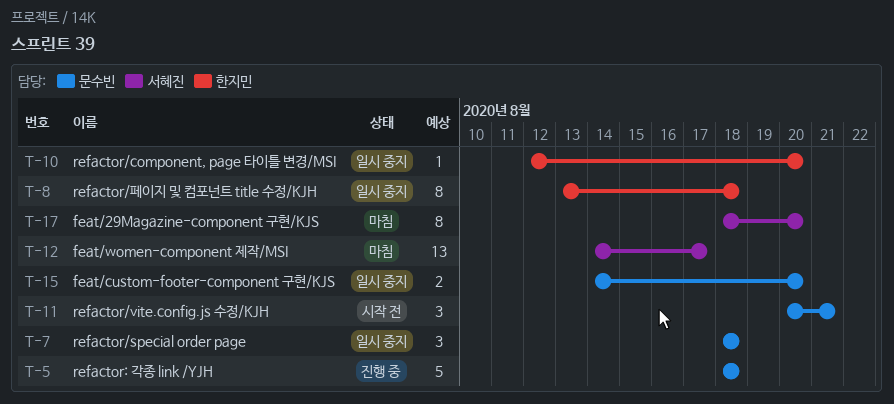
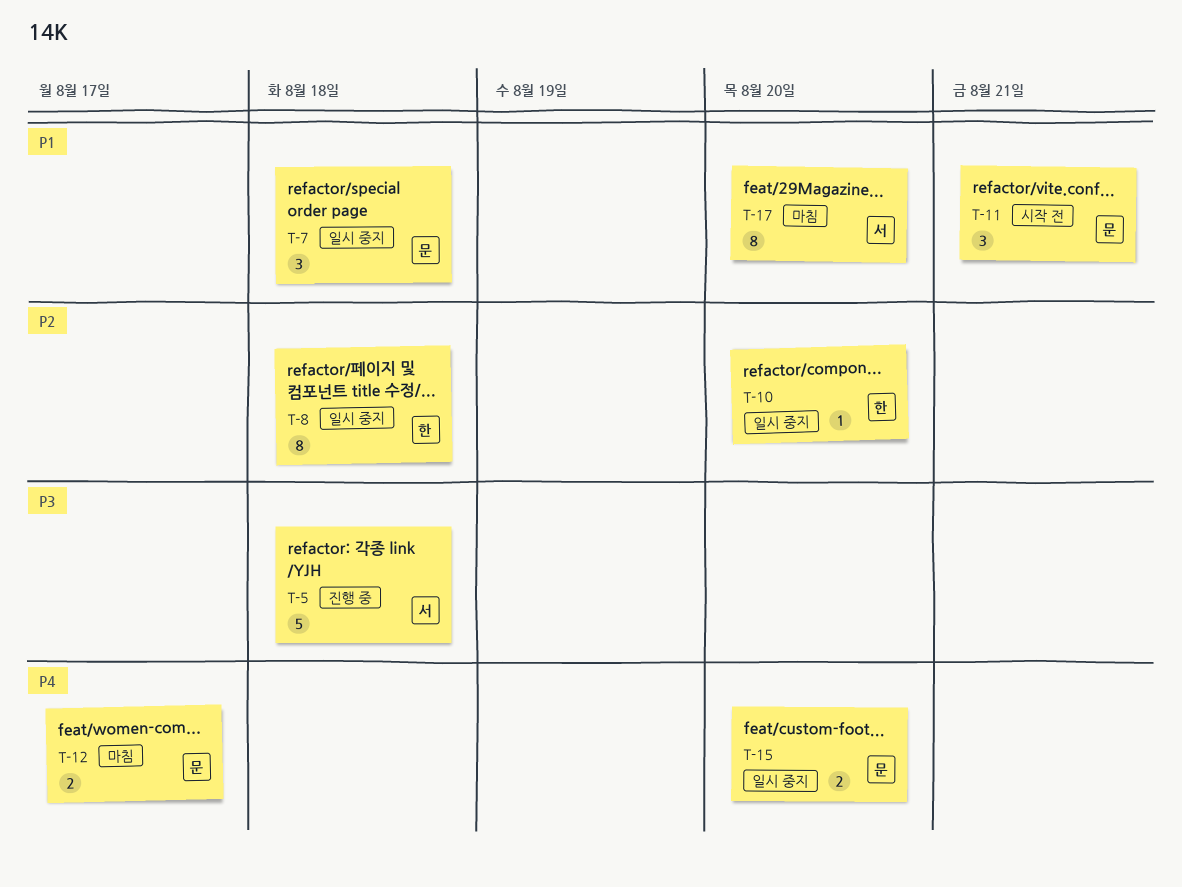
T-5, owner: 문수빈 -> 서혜진
T-12, owner: 서혜진 -> 문수빈
T-12, estimate: 13 -> 2

